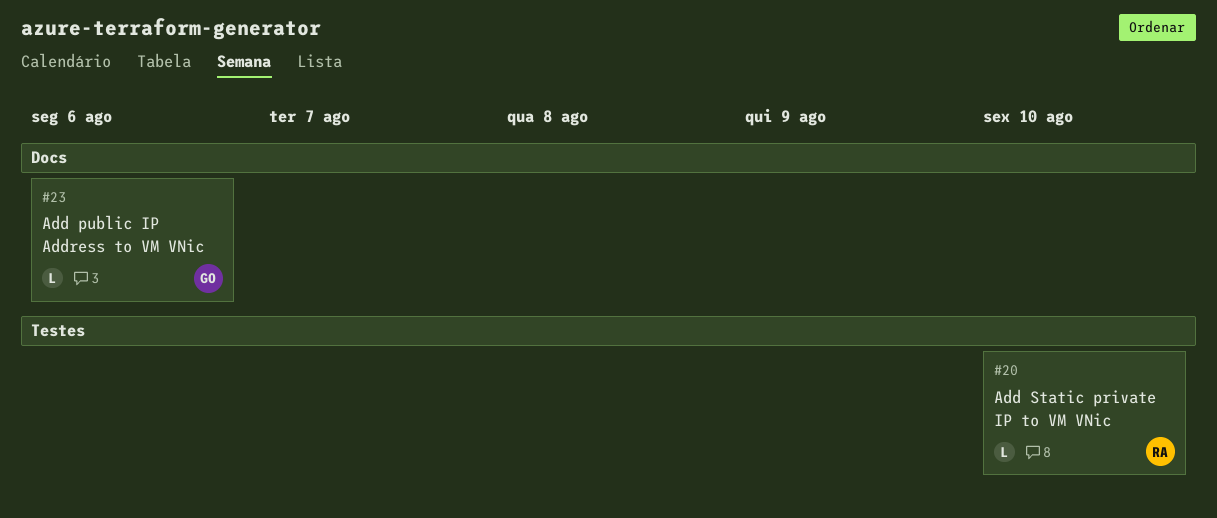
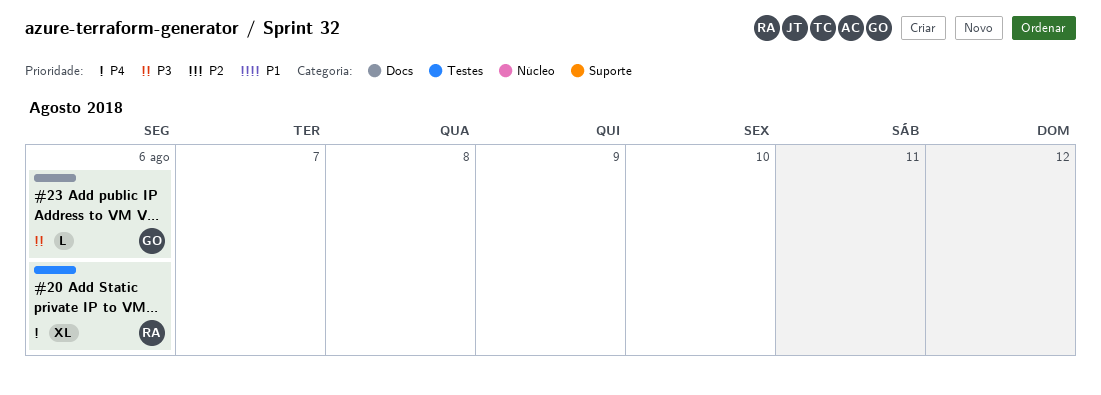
#20, estimate: L -> XL
#20, due: Aug 10 -> Aug 6

